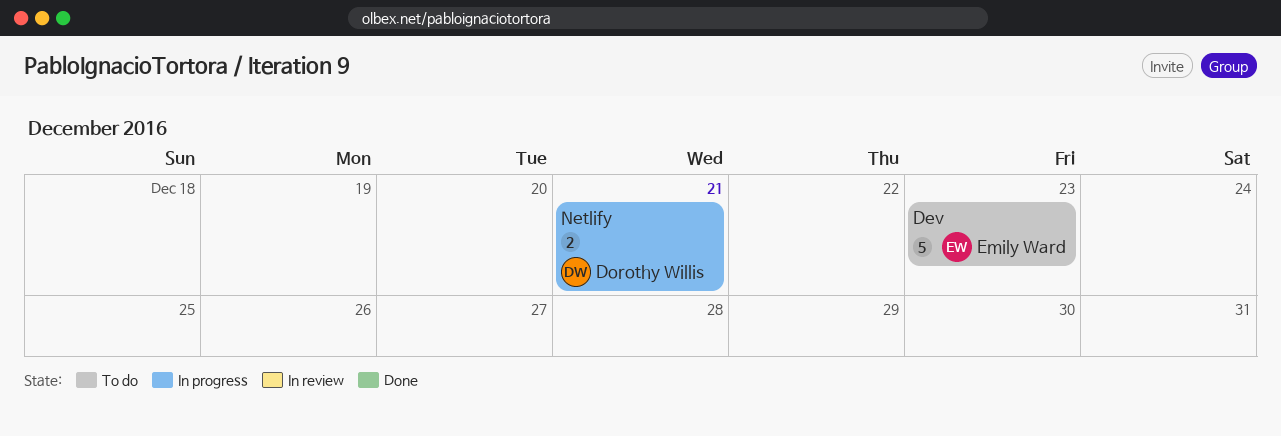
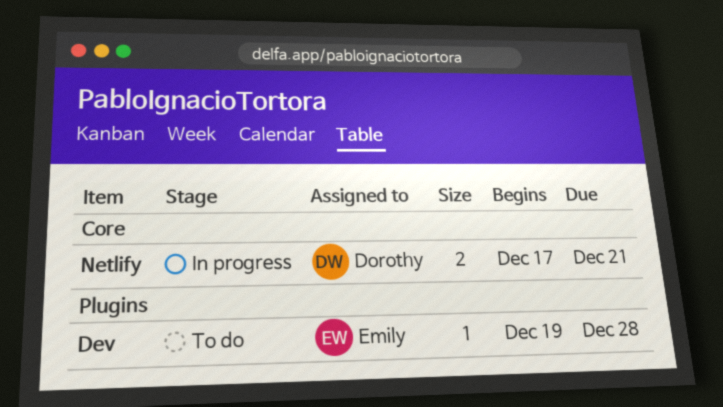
Dev, estimate: 5 -> 1
Dev, due: Dec 23 -> Dec 28

